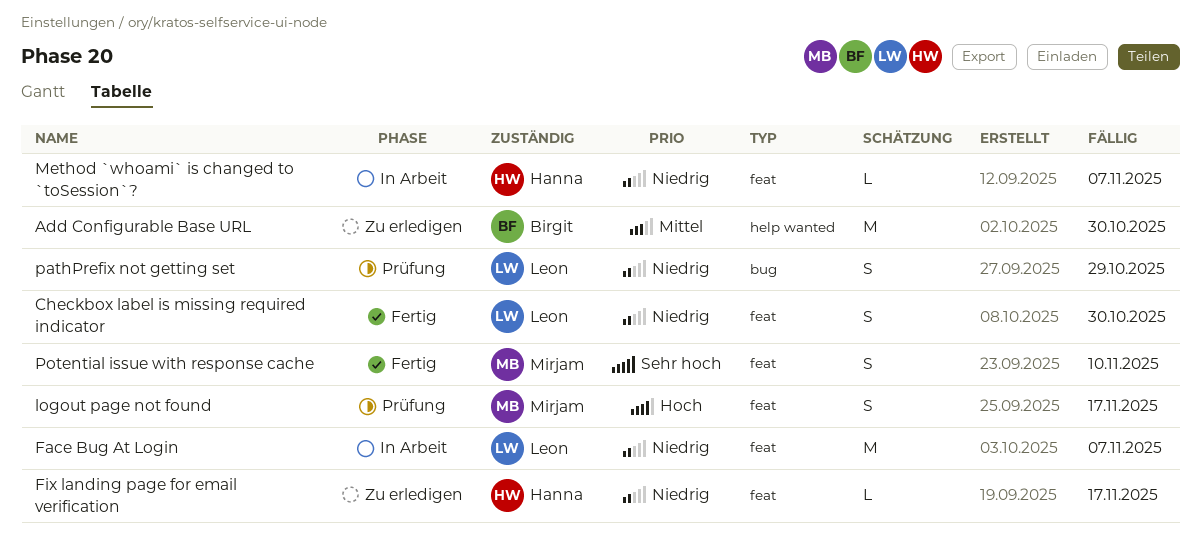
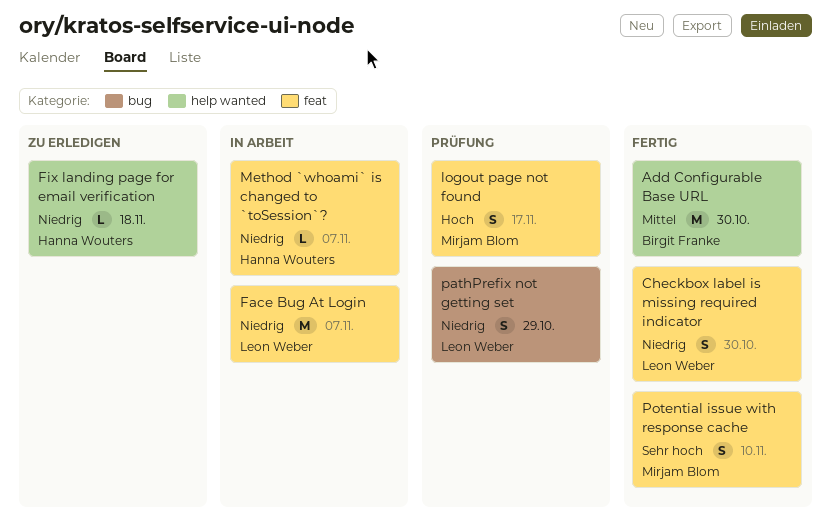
Add Configurable Base URL, status: Zu erledigen -> Fertig
Fix landing page for email verification, label: feat -> help wanted
Fix landing page for email verification, due: Nov 17 -> Nov 18

